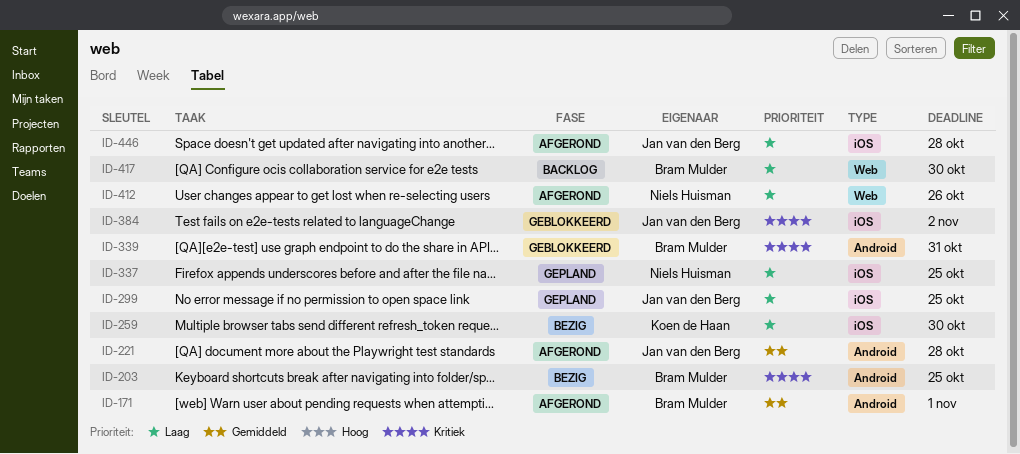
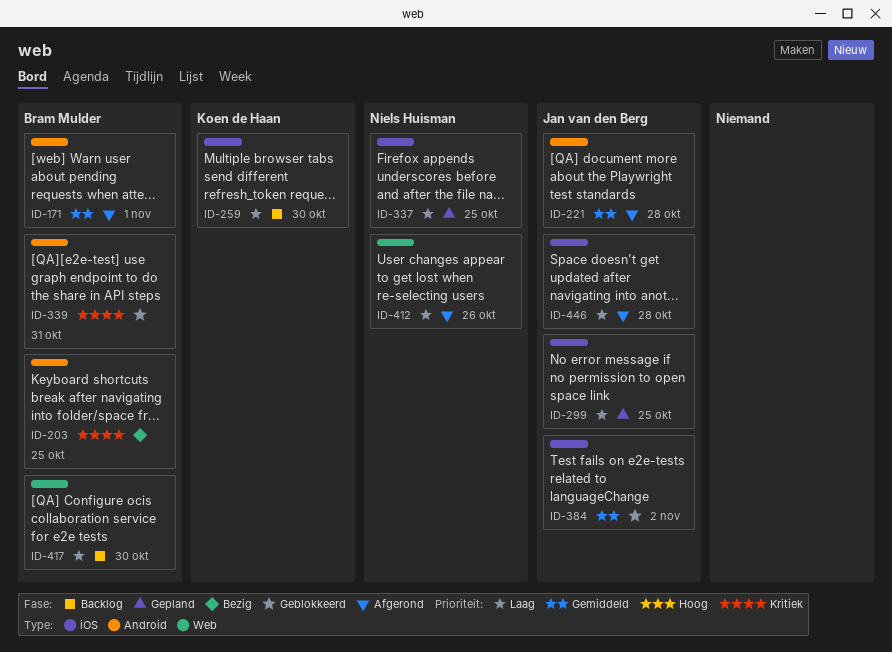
ID-259, status: Bezig -> Backlog
ID-384, priority: Kritiek -> Gemiddeld

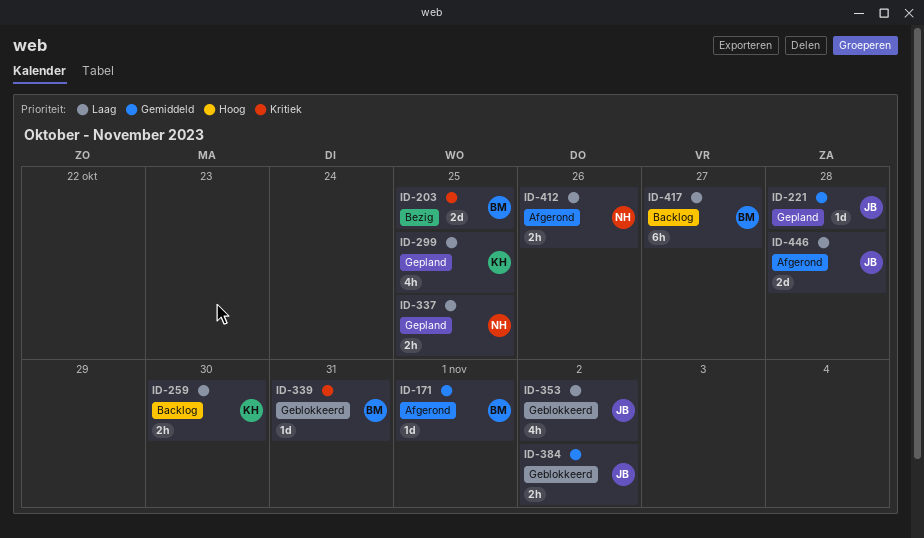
ID-221, status: Afgerond -> Gepland
ID-299, owner: Jan van den Berg -> Koen de Haan
ID-353: none -> present
ID-417, due: Oct 30 -> Oct 27

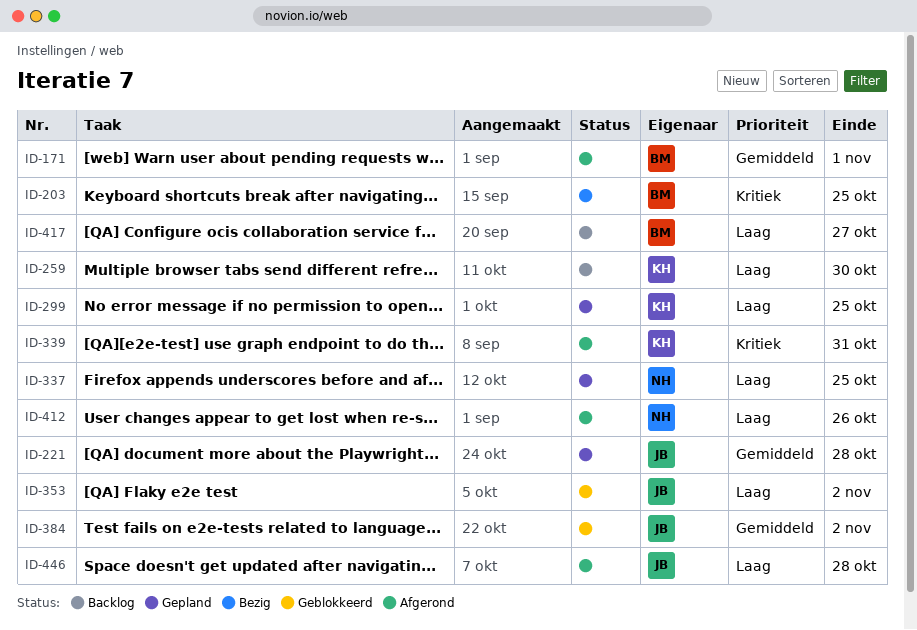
ID-339, status: Geblokkeerd -> Afgerond
ID-339, owner: BM -> KH

